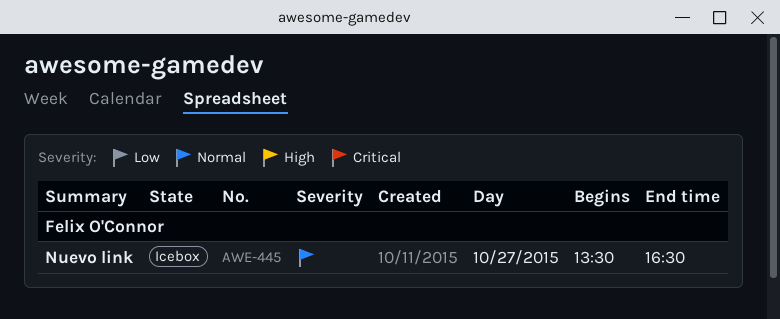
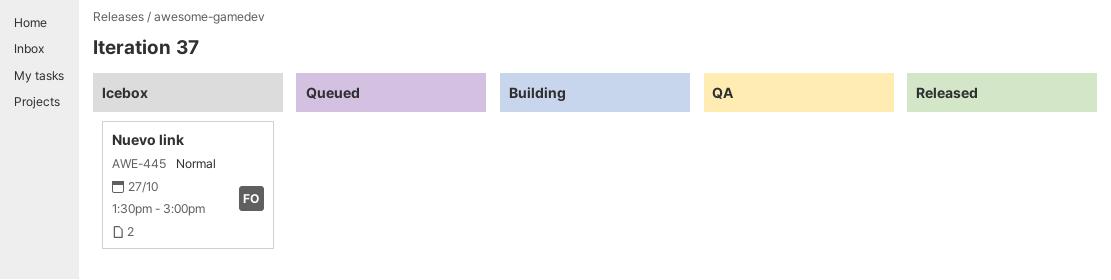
AWE-445, ends: 16:30 -> 15:00

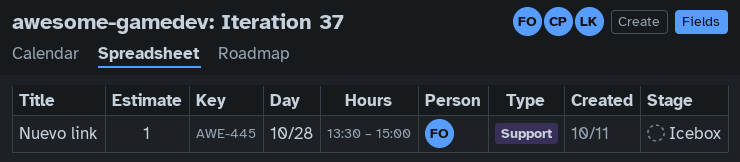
AWE-445, day: Oct 27 -> Oct 28

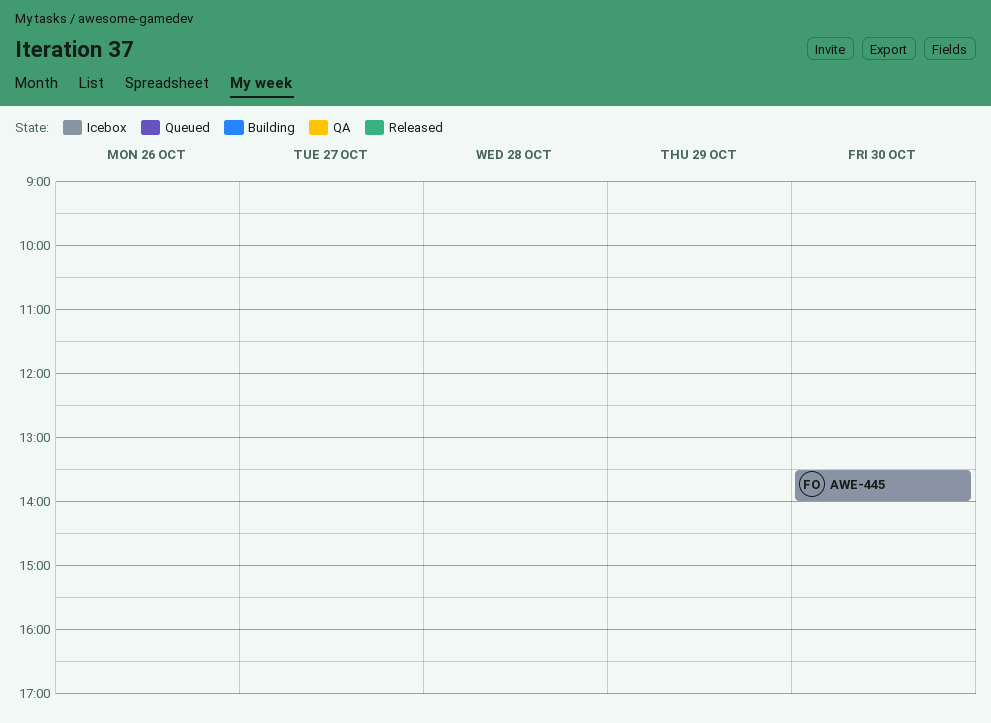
AWE-445, day: Oct 28 -> Oct 30
AWE-445, ends: 15:00 -> 14:00

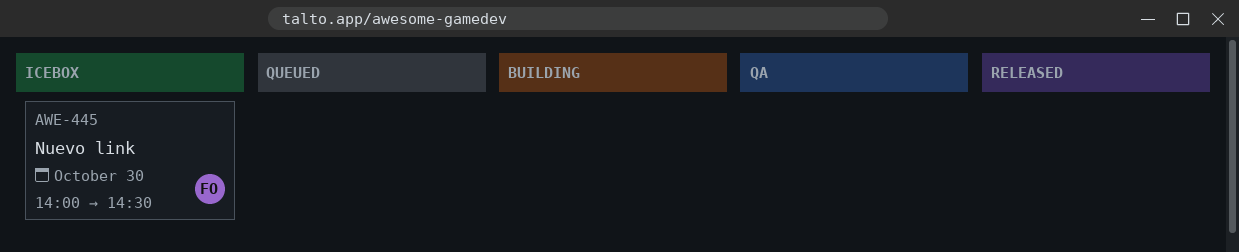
AWE-445, begins: 13:30 -> 14:00
AWE-445, ends: 14:00 -> 14:30

